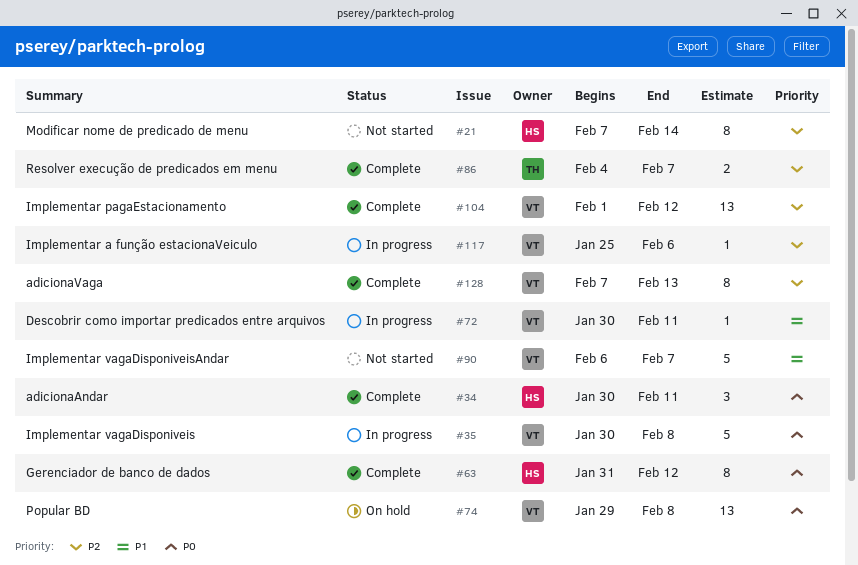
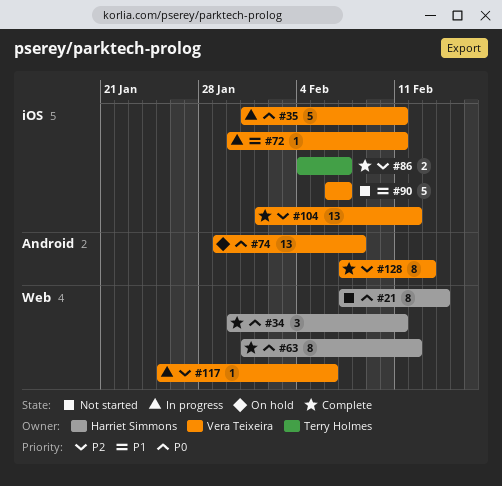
#21, priority: P2 -> P0
#35, start: Jan 30 -> Jan 31
#35, due: Feb 8 -> Feb 11

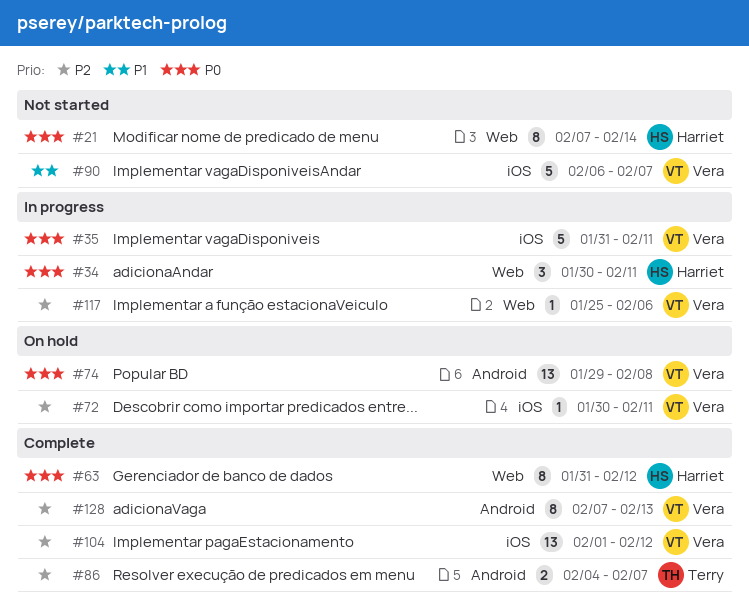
#34, status: Complete -> In progress
#72, status: In progress -> On hold
#72, priority: P1 -> P2
#86, label: iOS -> Android

